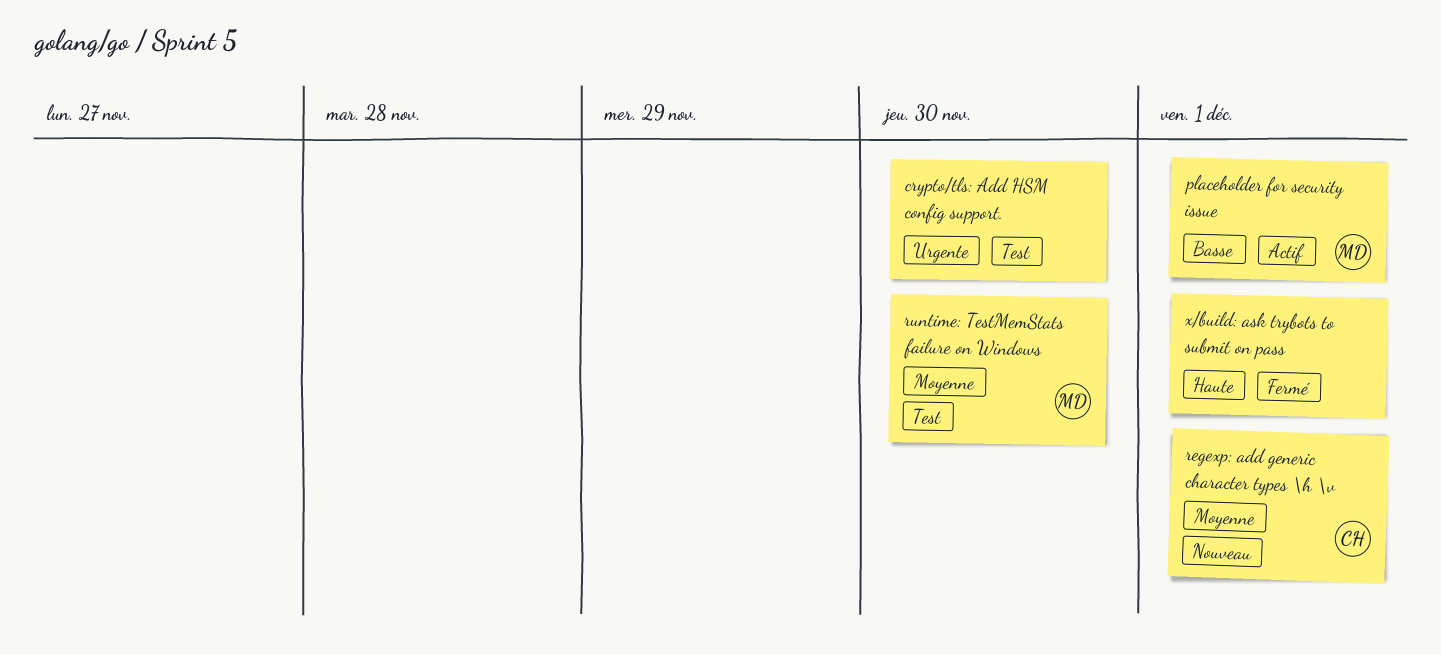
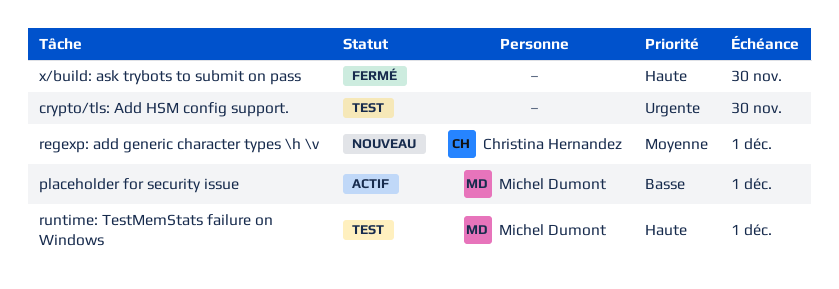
runtime: TestMemStats failure on Windows, priority: Moyenne -> Haute
runtime: TestMemStats failure on Windows, due: Nov 30 -> Dec 1
x/build: ask trybots to submit on pass, due: Dec 1 -> Nov 30

